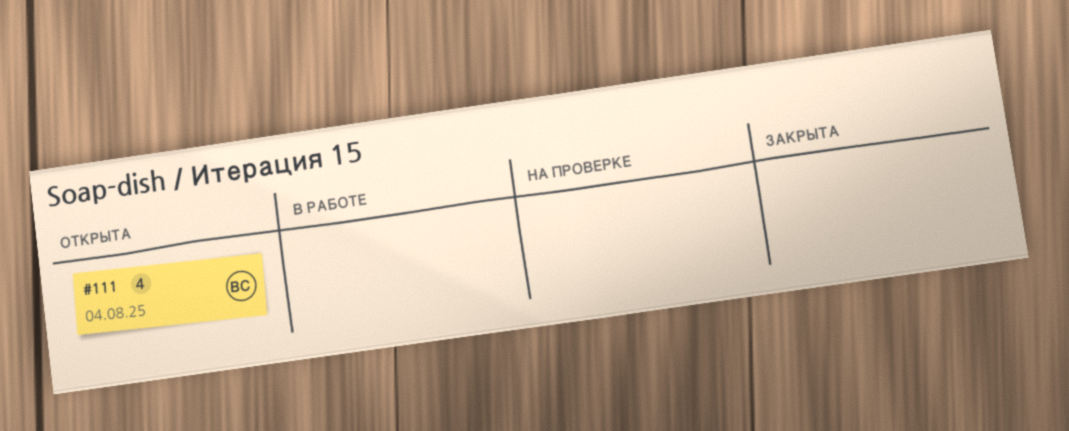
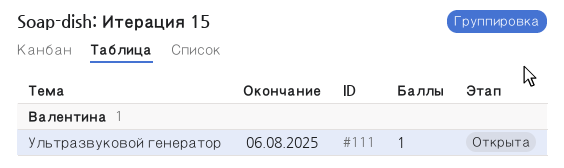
#111, estimate: 4 -> 1
#111, due: Aug 4 -> Aug 6

